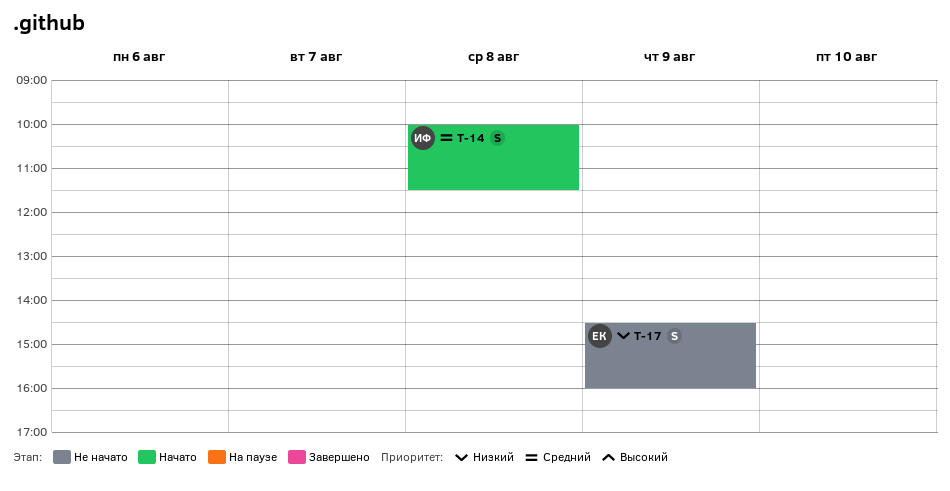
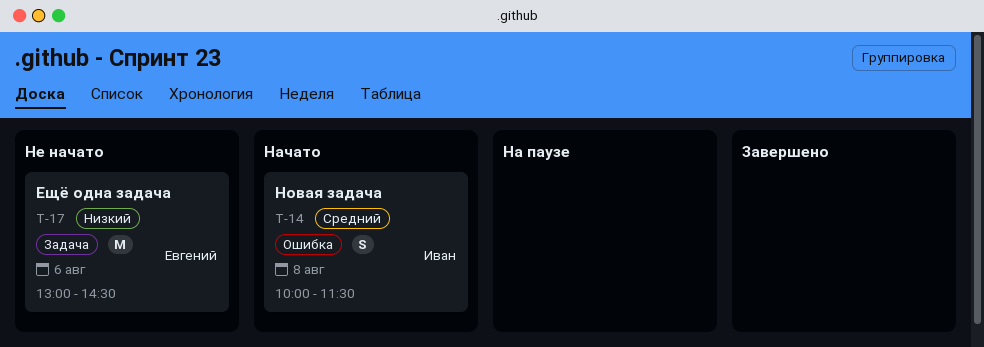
T-17, estimate: S -> M
T-17, day: Aug 9 -> Aug 6
T-17, begins: 14:30 -> 13:00
T-17, ends: 16:00 -> 14:30

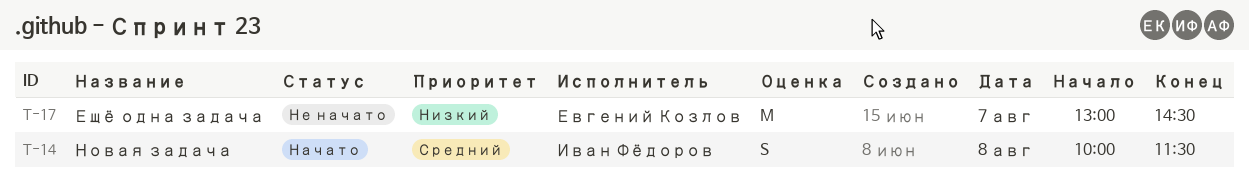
T-17, day: Aug 6 -> Aug 7

